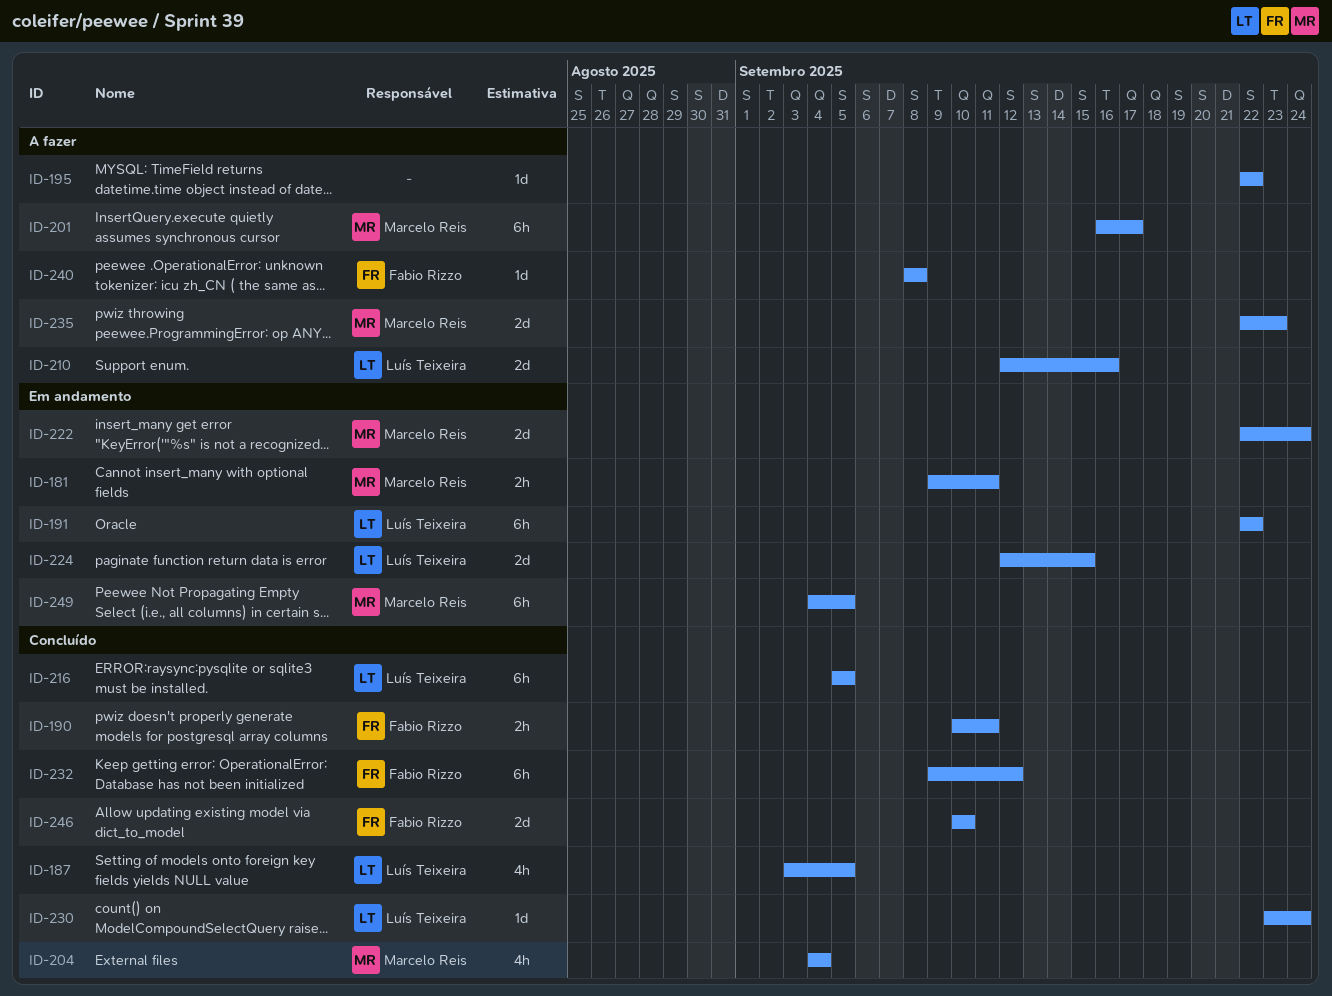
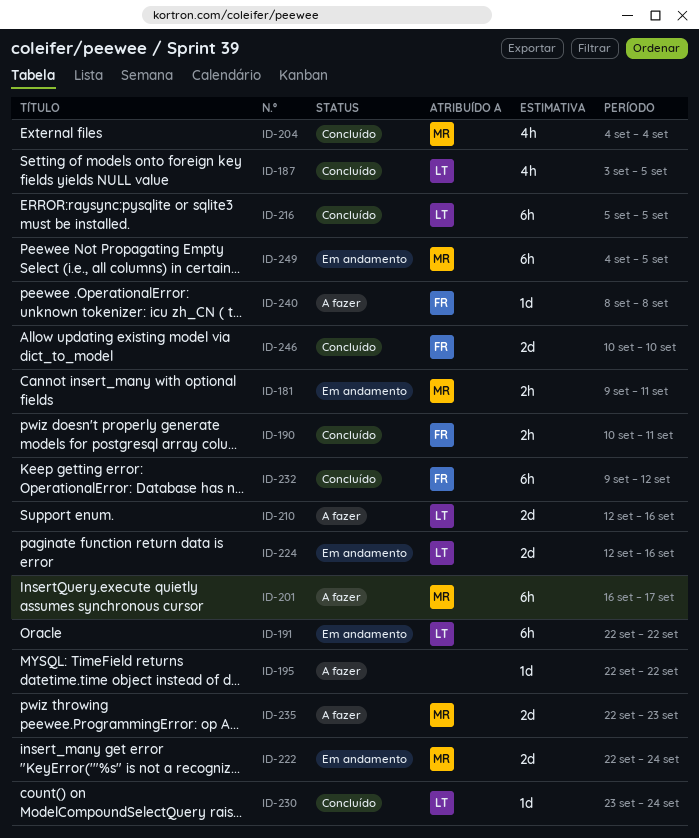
ID-224, due: Sep 15 -> Sep 16

